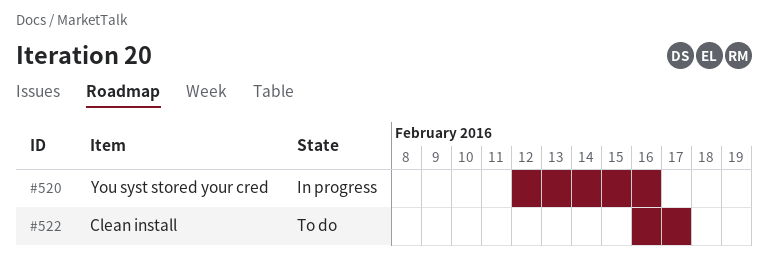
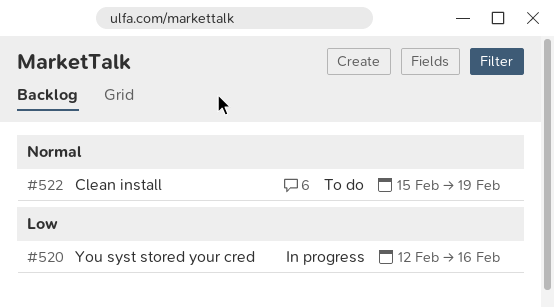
#522, start: Feb 16 -> Feb 15
#522, due: Feb 17 -> Feb 19

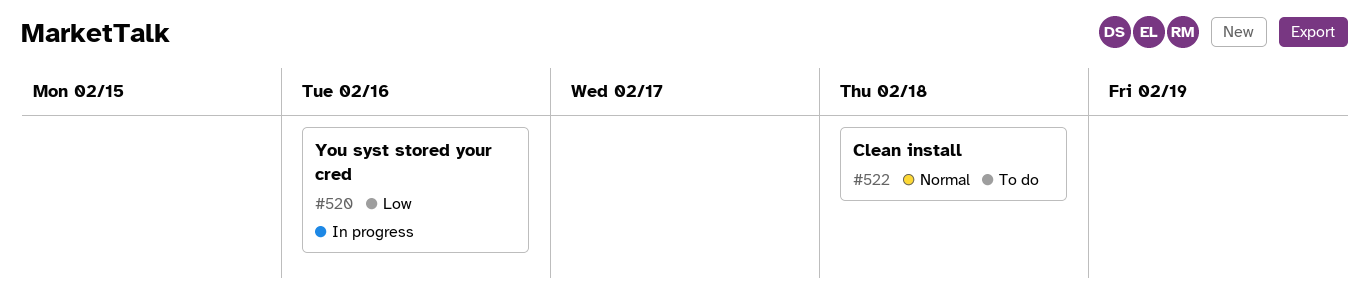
#522, due: Feb 19 -> Feb 18

